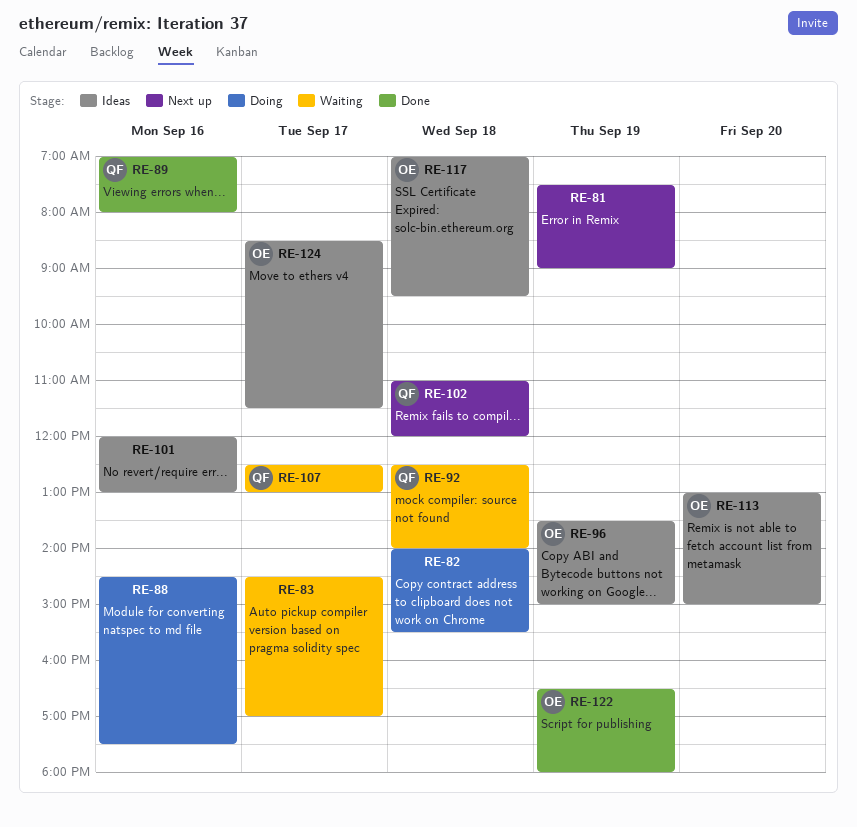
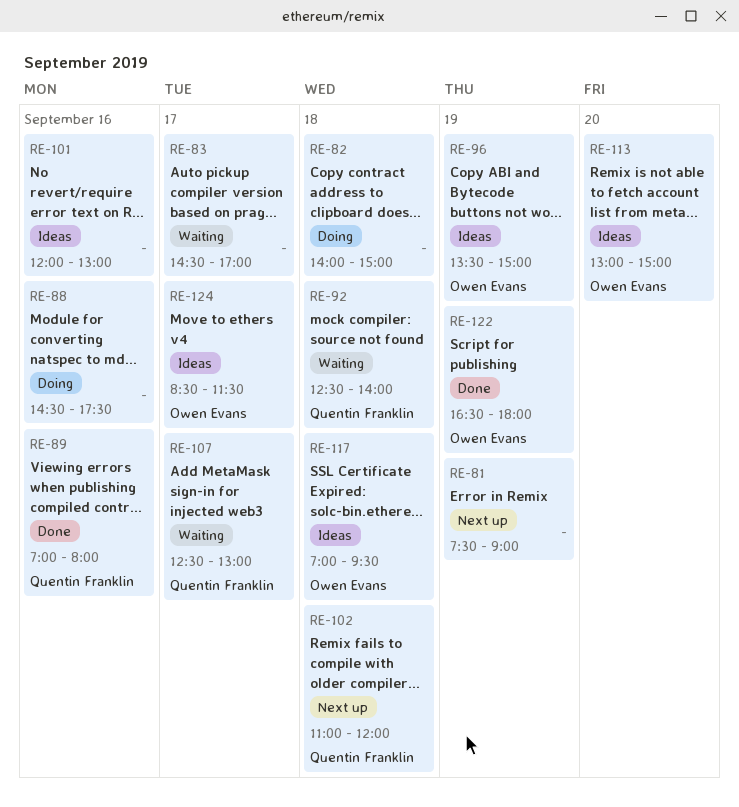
RE-82, ends: 15:30 -> 15:00

